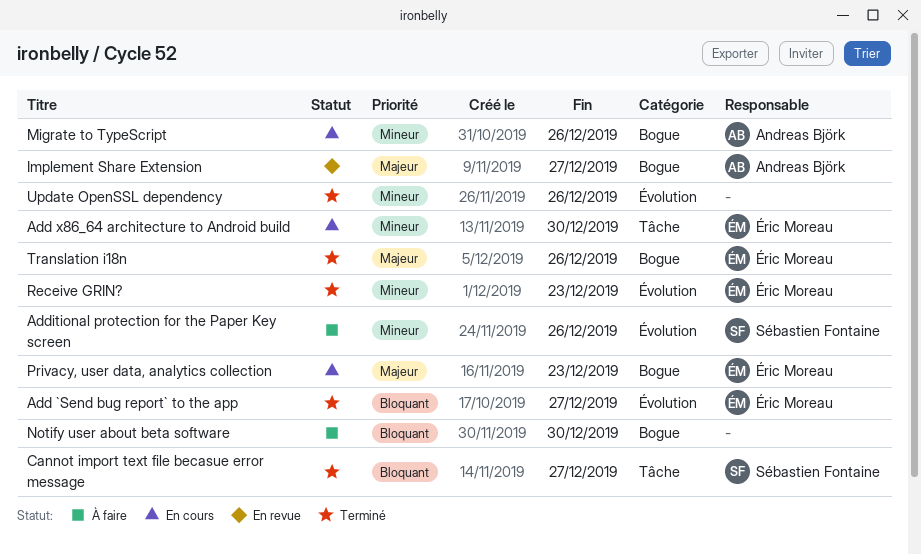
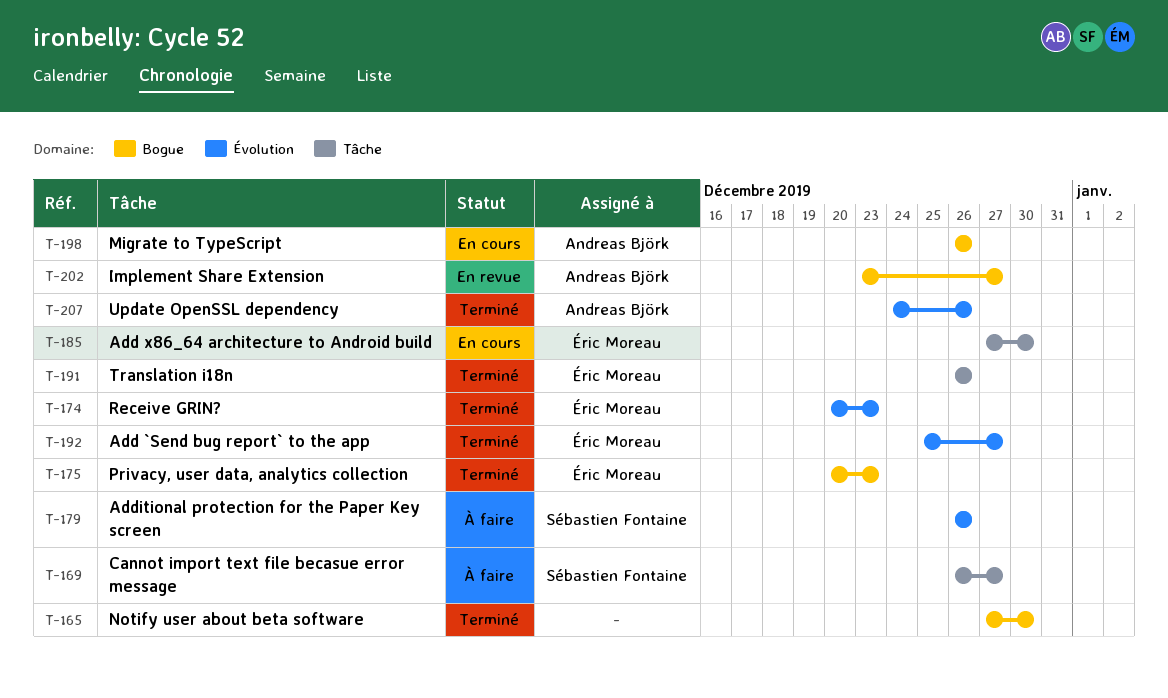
Cannot import text file becasue error message, status: Terminé -> À faire
Notify user about beta software, status: À faire -> Terminé
Privacy, user data, analytics collection, status: En cours -> Terminé
Translation i18n, label: Bogue -> Tâche
Update OpenSSL dependency, owner: none -> Andreas Björk

